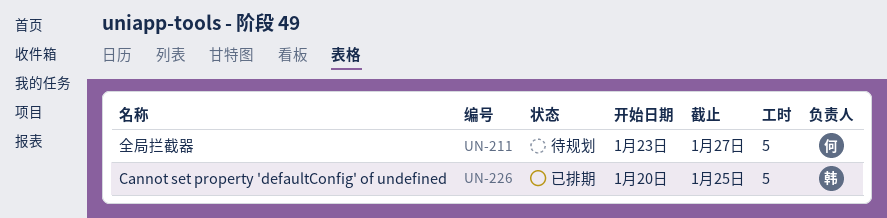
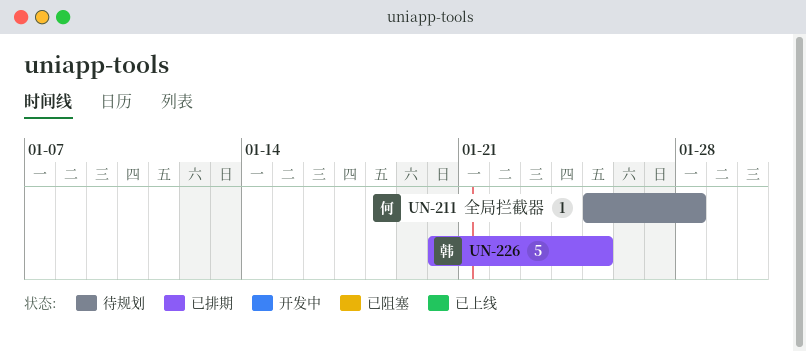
UN-211, estimate: 5 -> 1
UN-211, start: Jan 23 -> Jan 25
UN-211, due: Jan 27 -> Jan 28

